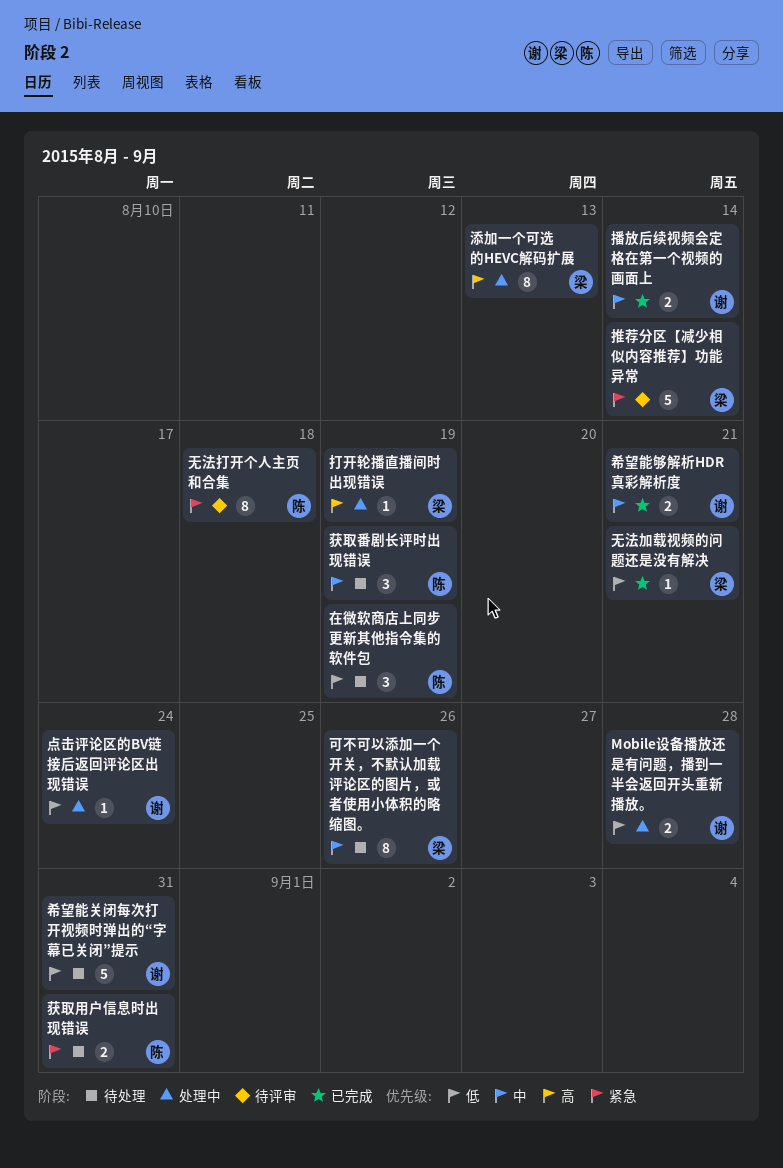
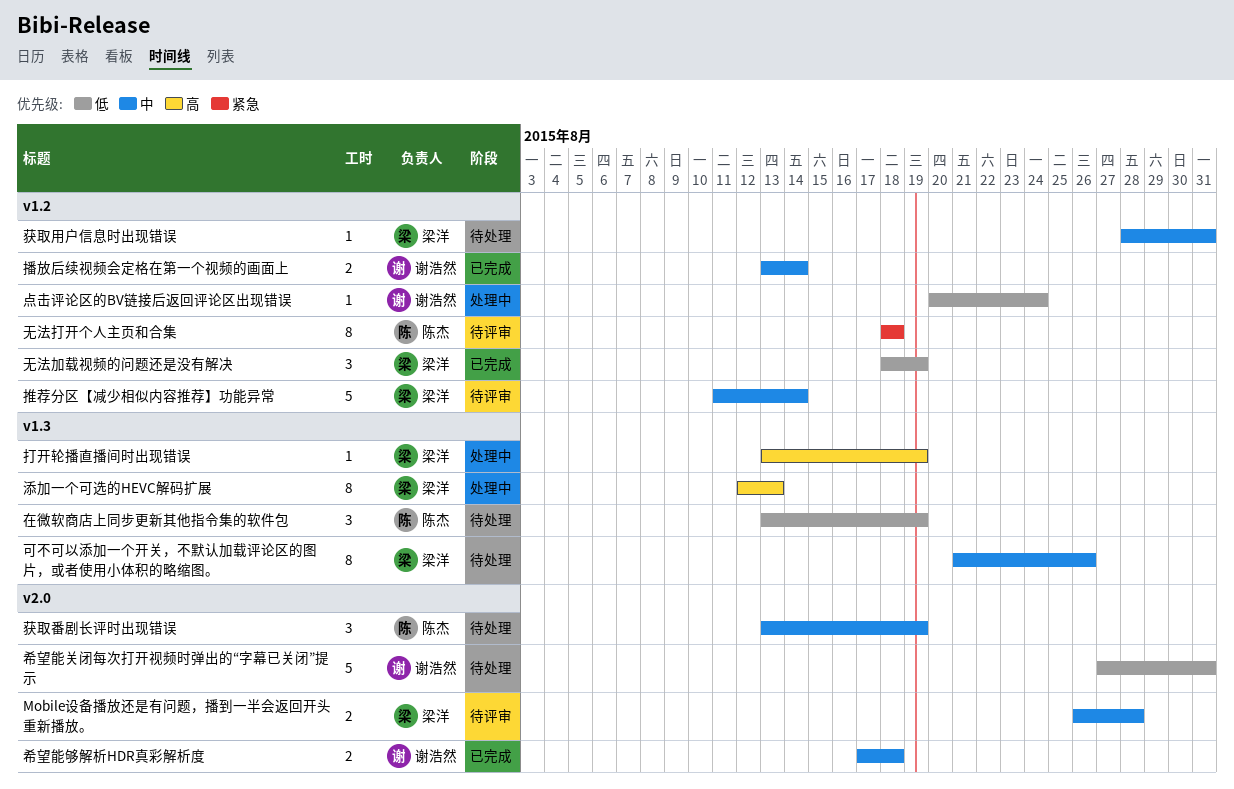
Mobile设备播放还是有问题，播到一半会返回开头重新播放。, status: 处理中 -> 待评审
Mobile设备播放还是有问题，播到一半会返回开头重新播放。, owner: 谢浩然 -> 梁洋
Mobile设备播放还是有问题，播到一半会返回开头重新播放。, priority: 低 -> 中
希望能够解析HDR真彩解析度, due: Aug 21 -> Aug 18
推荐分区【减少相似内容推荐】功能异常, priority: 紧急 -> 中
无法加载视频的问题还是没有解决, estimate: 1 -> 3
无法加载视频的问题还是没有解决, due: Aug 21 -> Aug 19
获取用户信息时出现错误, owner: 陈杰 -> 梁洋
获取用户信息时出现错误, priority: 紧急 -> 中
获取用户信息时出现错误, estimate: 2 -> 1

